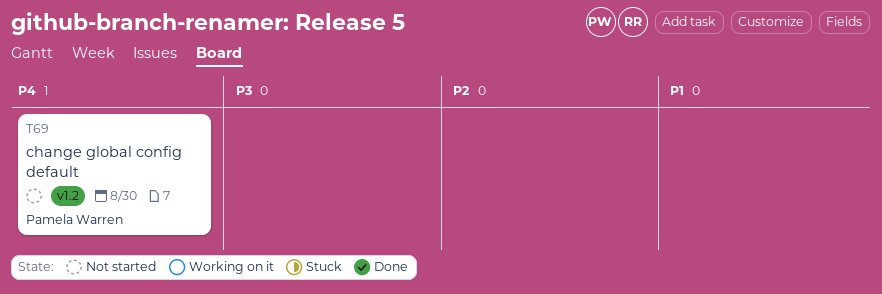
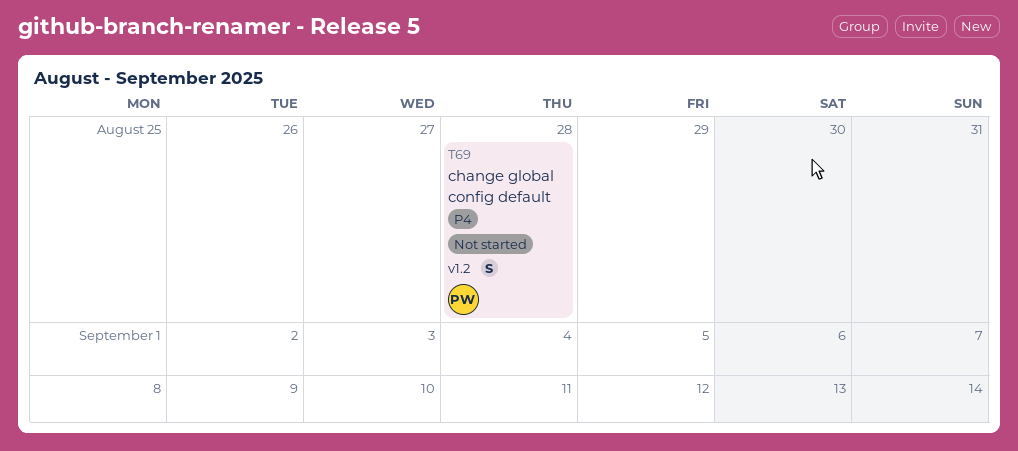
T69, due: Aug 30 -> Aug 28

